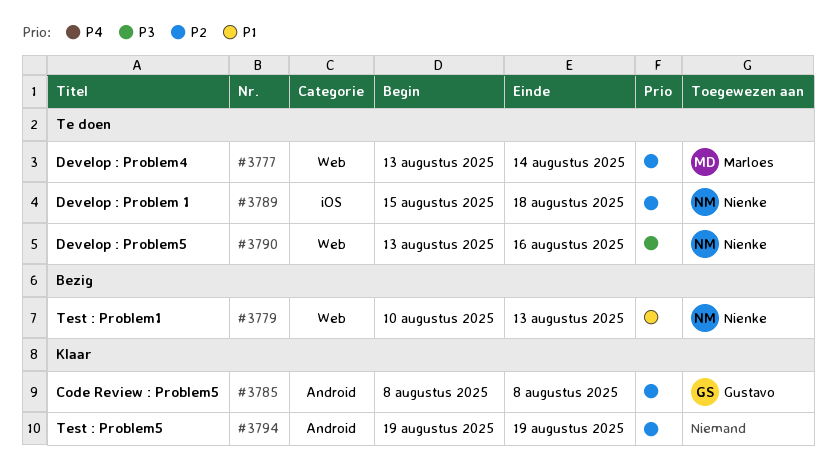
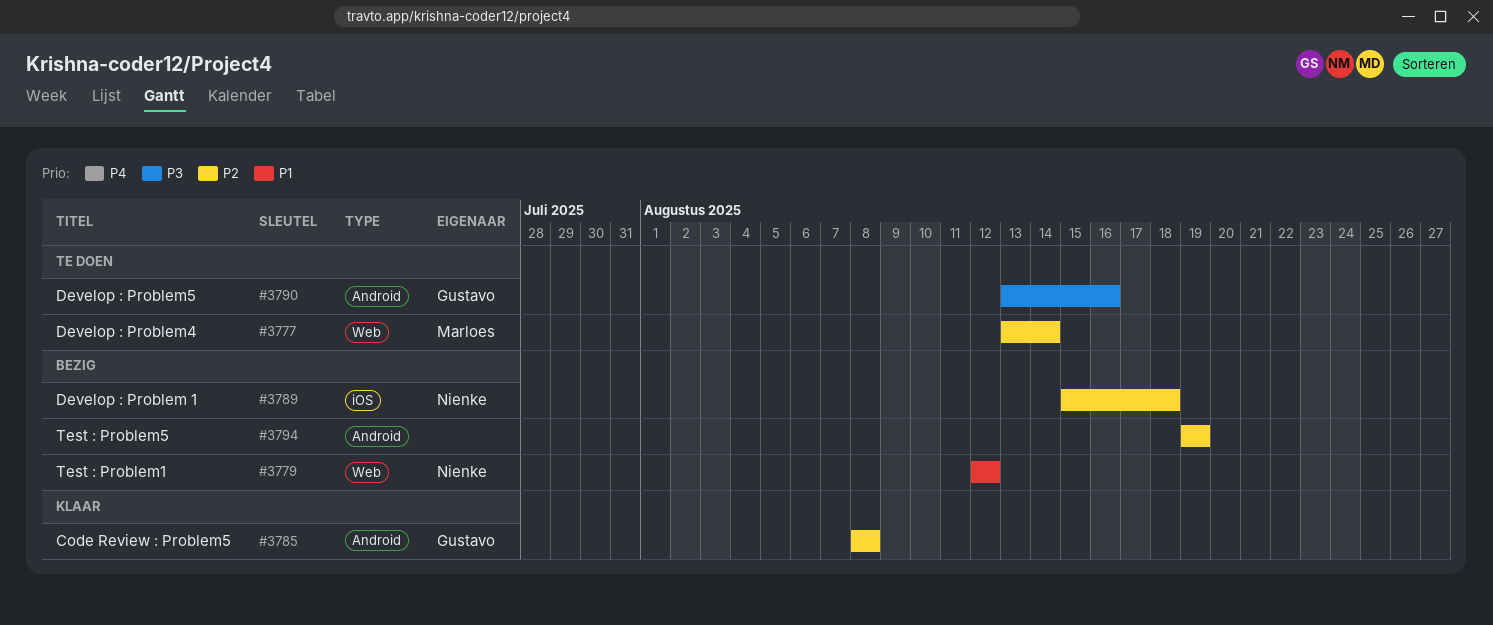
#3779, start: Aug 10 -> Aug 12
#3779, due: Aug 13 -> Aug 12
#3789, status: Te doen -> Bezig
#3790, owner: Nienke -> Gustavo
#3790, label: Web -> Android
#3794, status: Klaar -> Bezig

